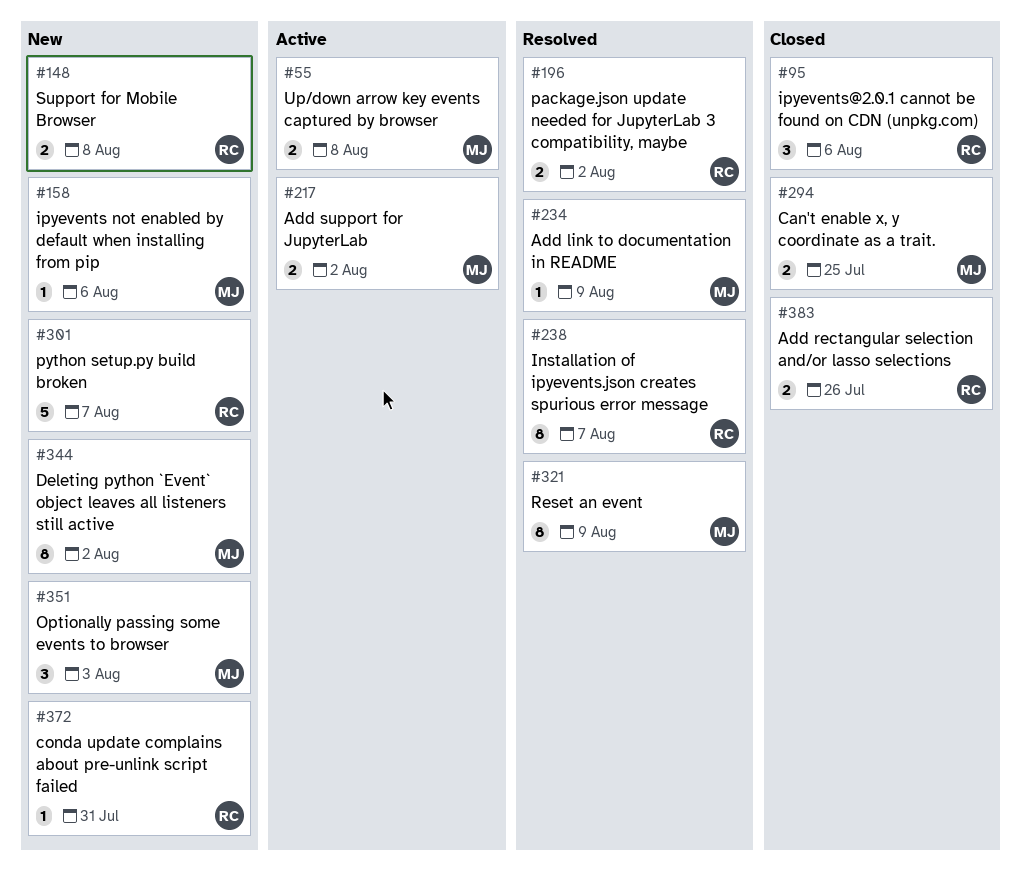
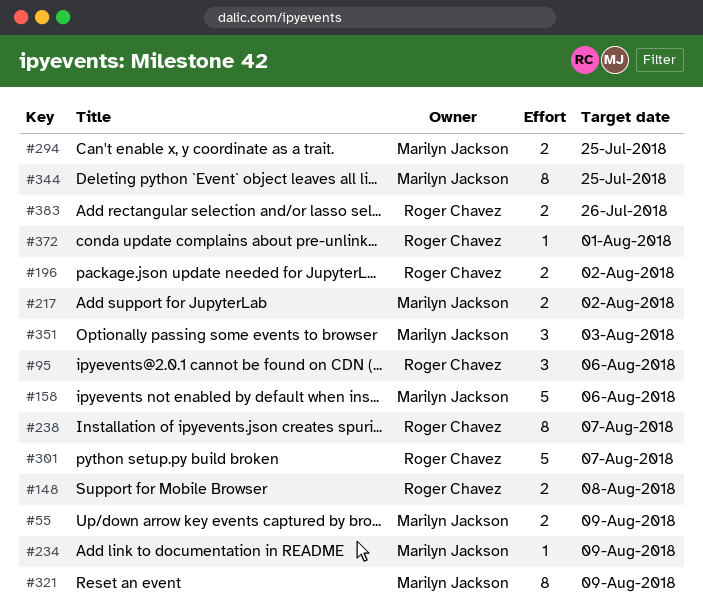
#55, due: Aug 8 -> Aug 9
#158, estimate: 1 -> 5
#344, due: Aug 2 -> Jul 25
#372, due: Jul 31 -> Aug 1

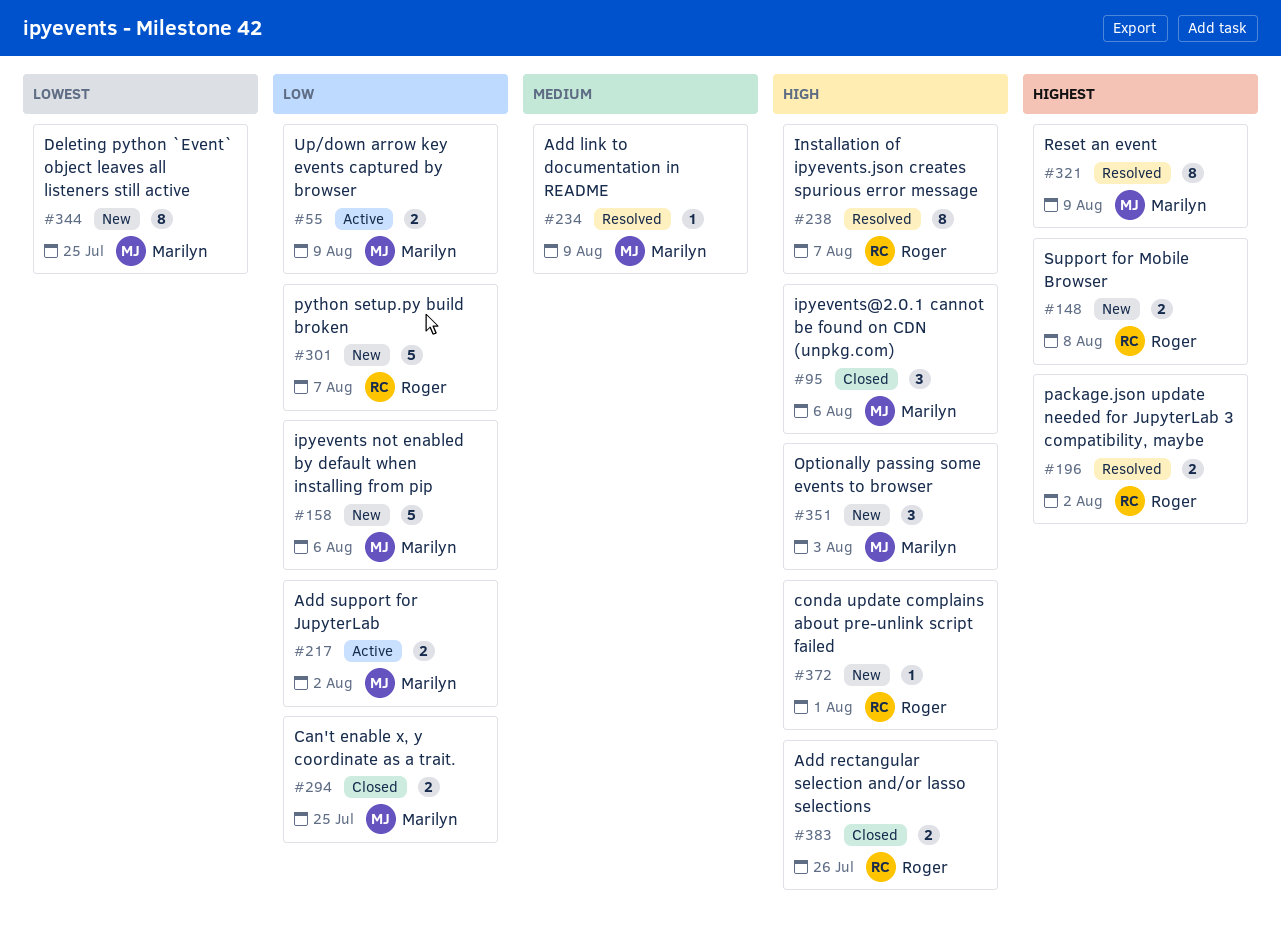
#95, owner: Roger Chavez -> Marilyn Jackson

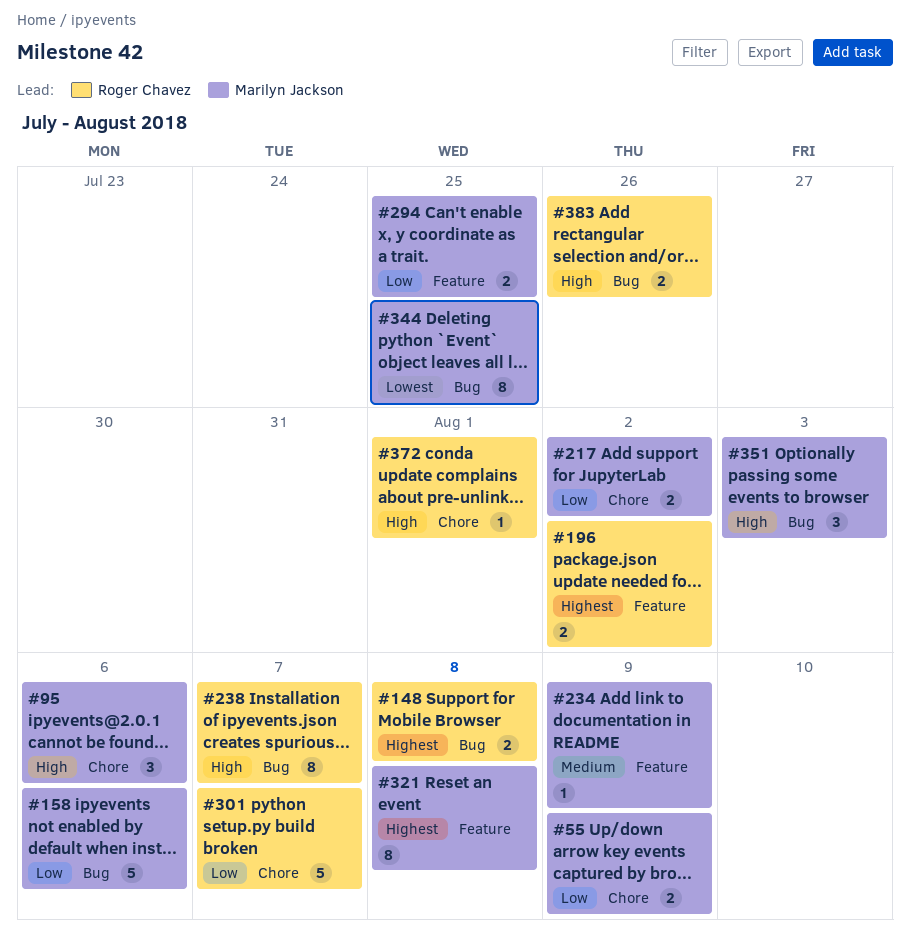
#321, due: Aug 9 -> Aug 8

